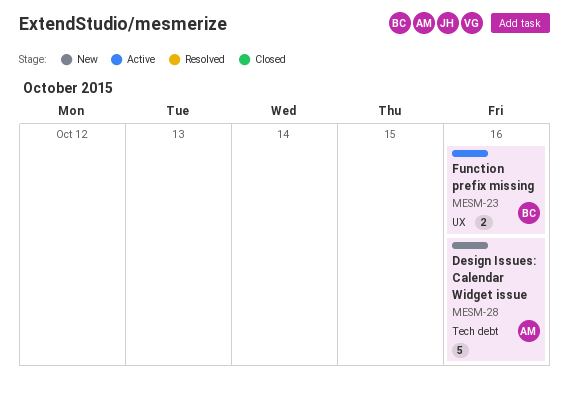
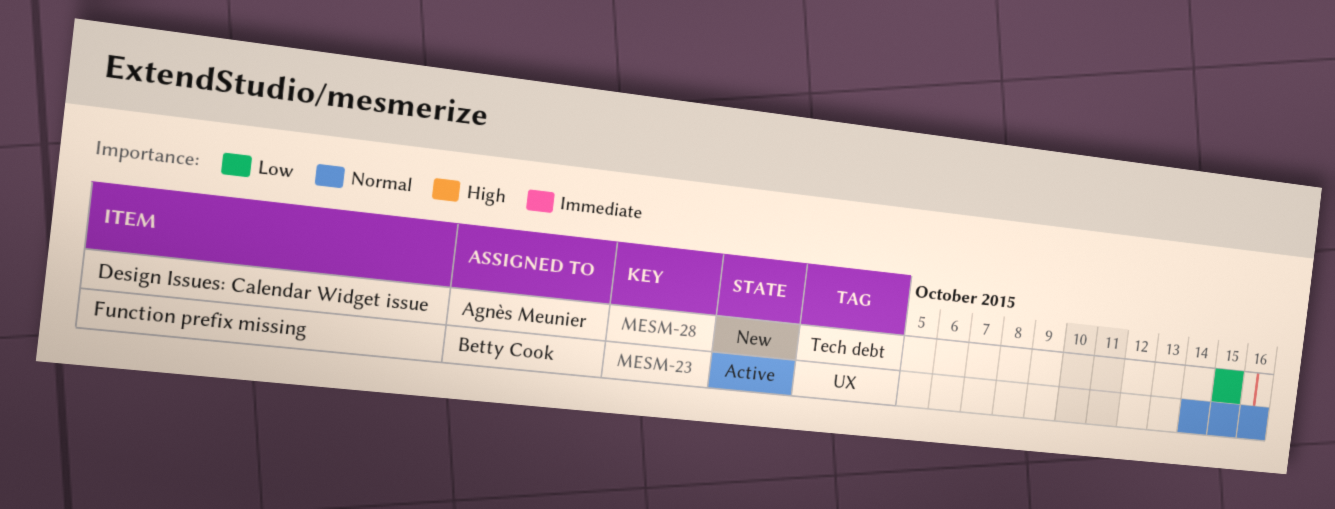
MESM-28, due: Oct 16 -> Oct 15

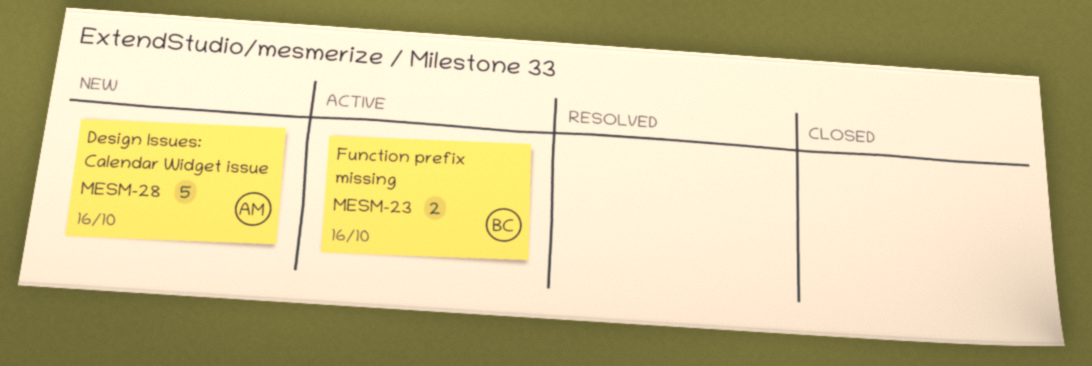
MESM-28, due: Oct 15 -> Oct 16

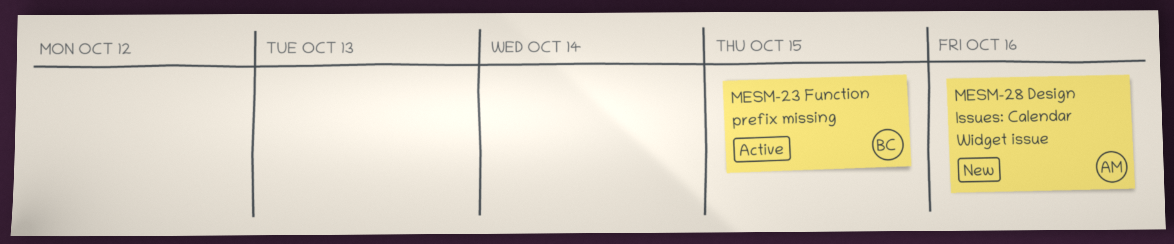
MESM-23, due: Oct 16 -> Oct 15

